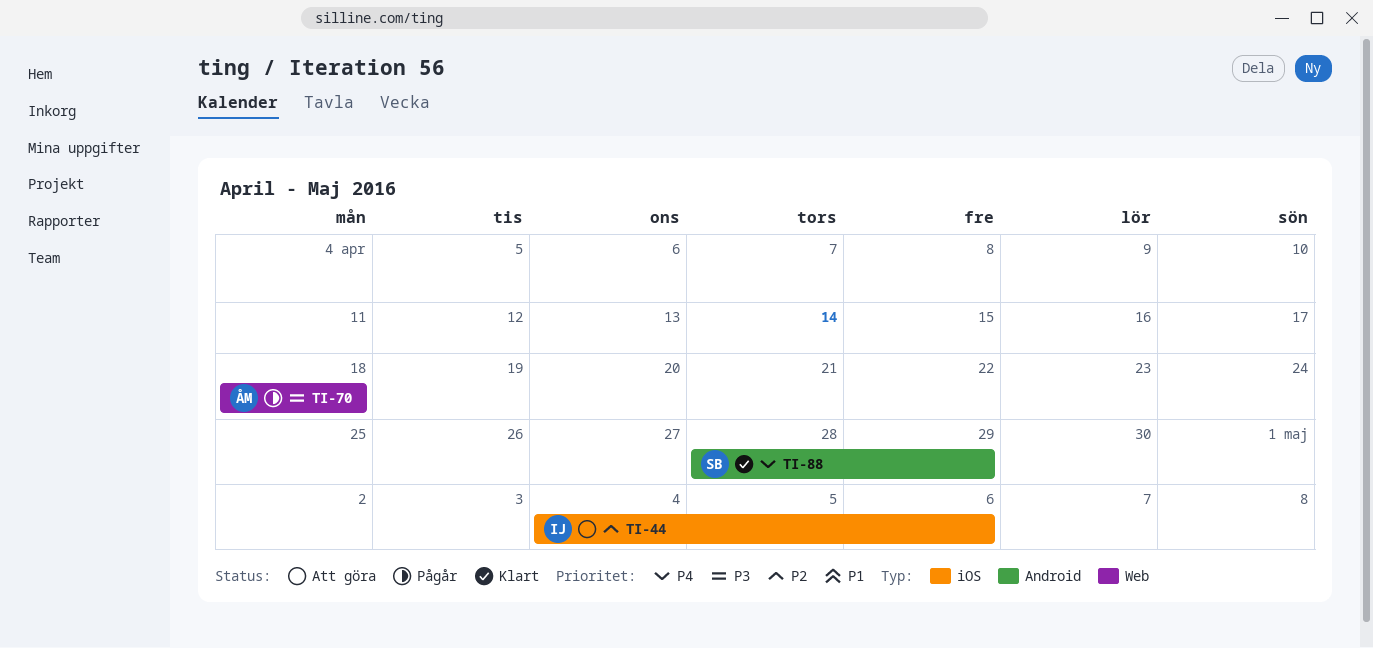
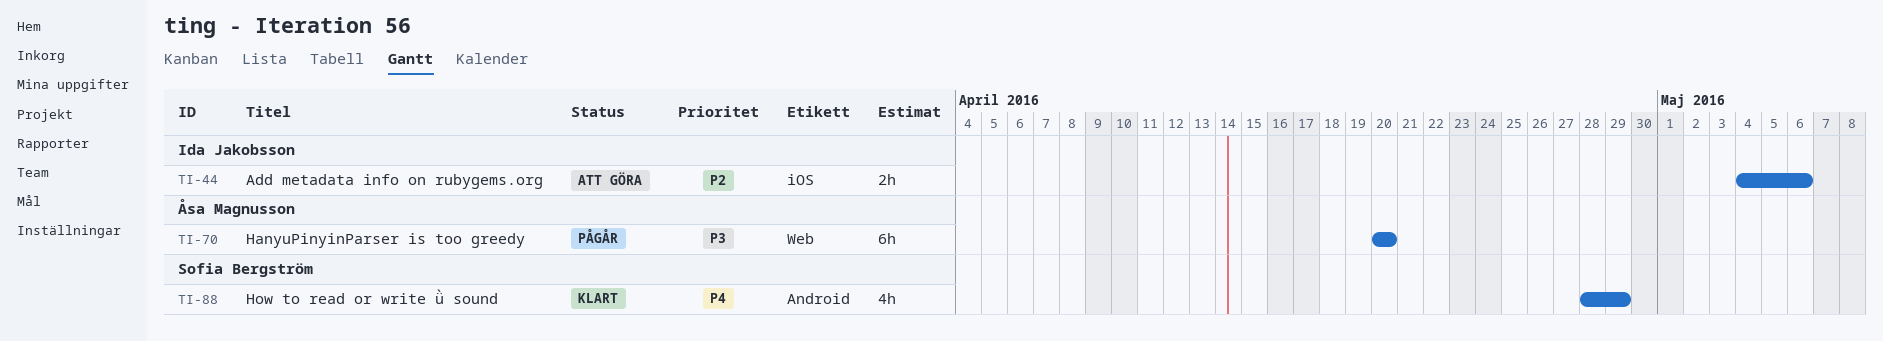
TI-70, start: Apr 18 -> Apr 20
TI-70, due: Apr 18 -> Apr 20

